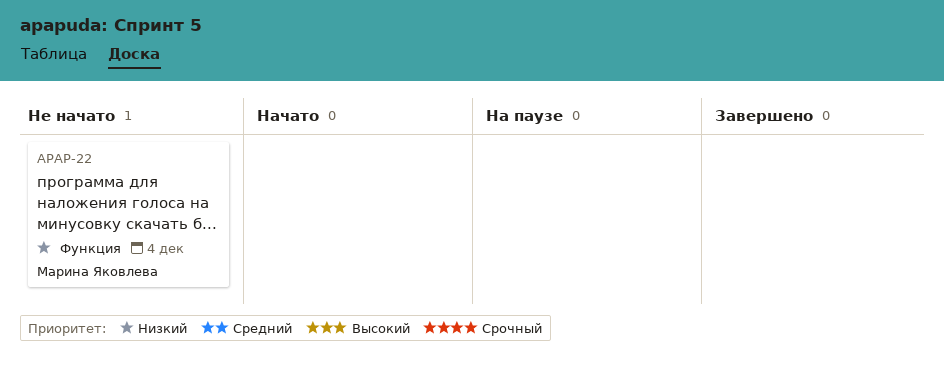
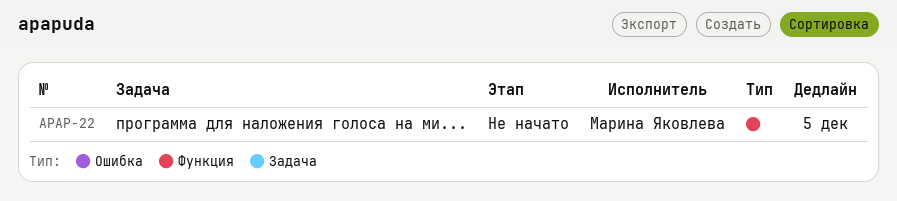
APAP-22, due: Dec 4 -> Dec 5

